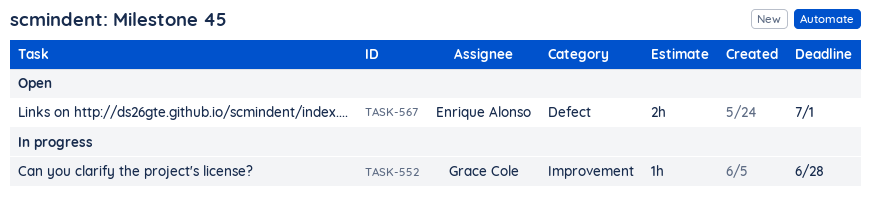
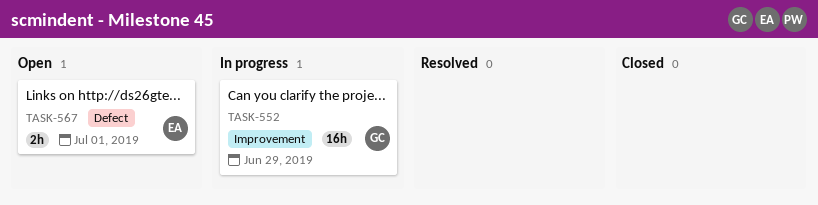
TASK-552, estimate: 1h -> 16h
TASK-552, due: Jun 28 -> Jun 29

